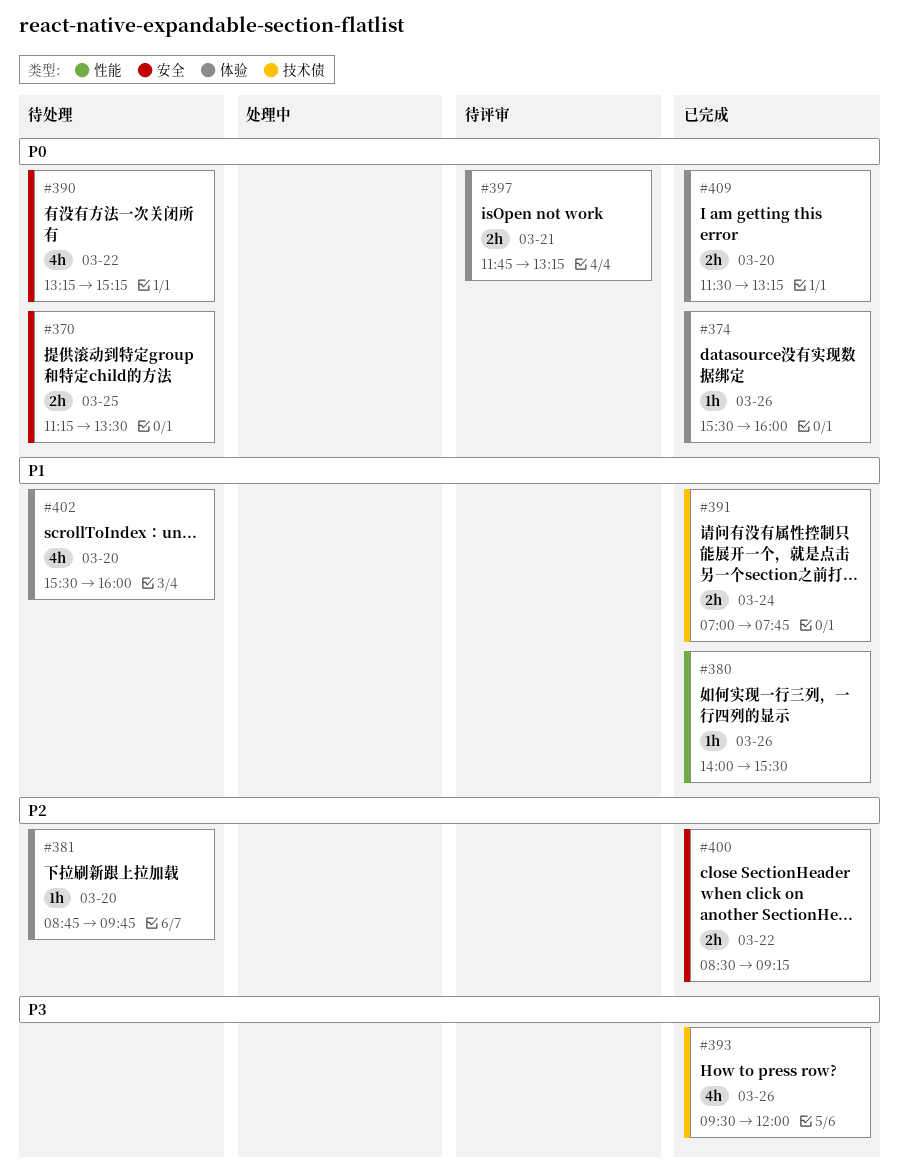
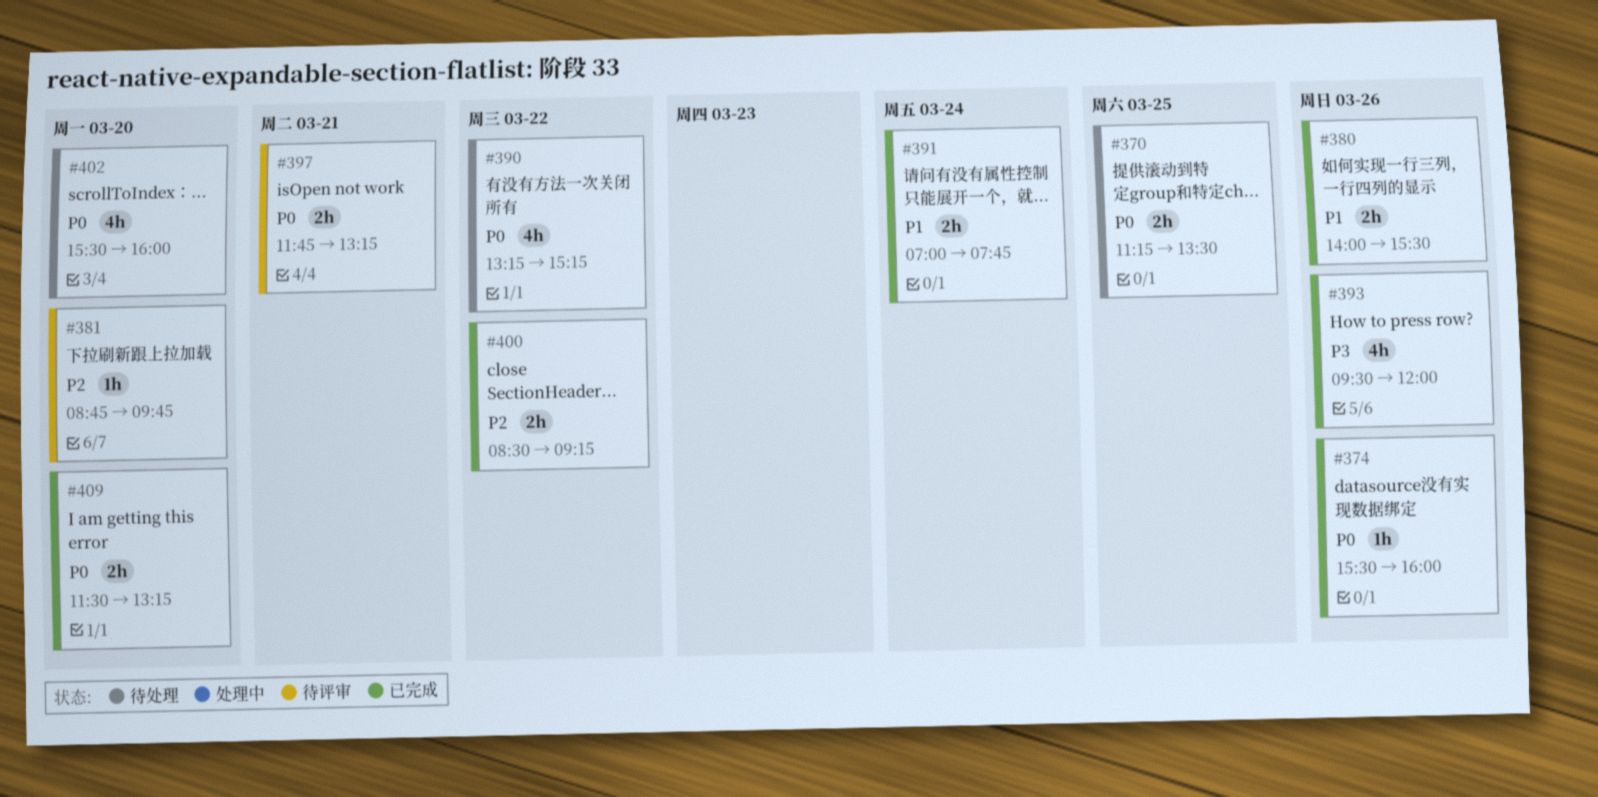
#380, estimate: 1h -> 2h
#381, status: 待处理 -> 待评审
#402, priority: P1 -> P0

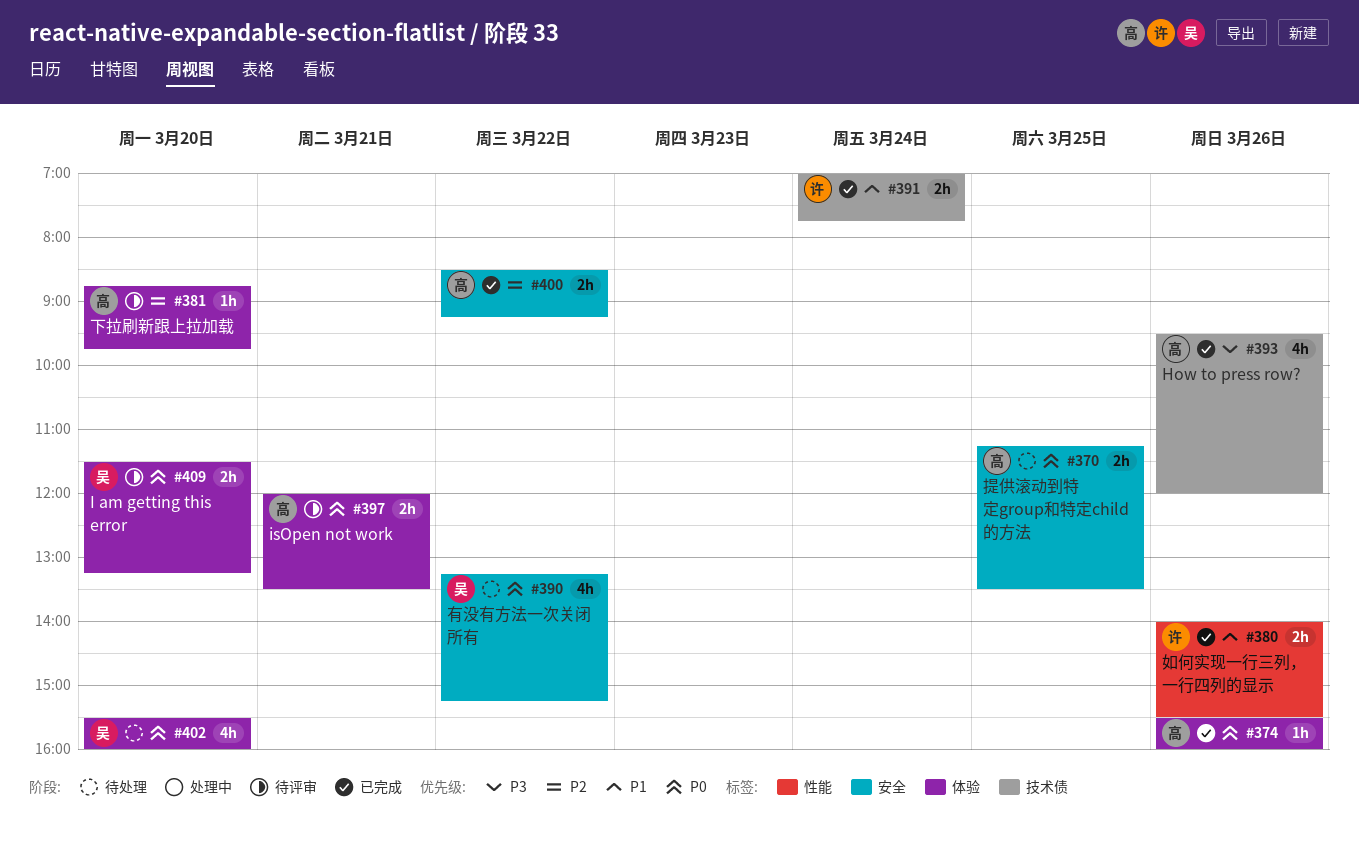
#397, begins: 11:45 -> 12:00
#397, ends: 13:15 -> 13:30
#409, status: 已完成 -> 待评审

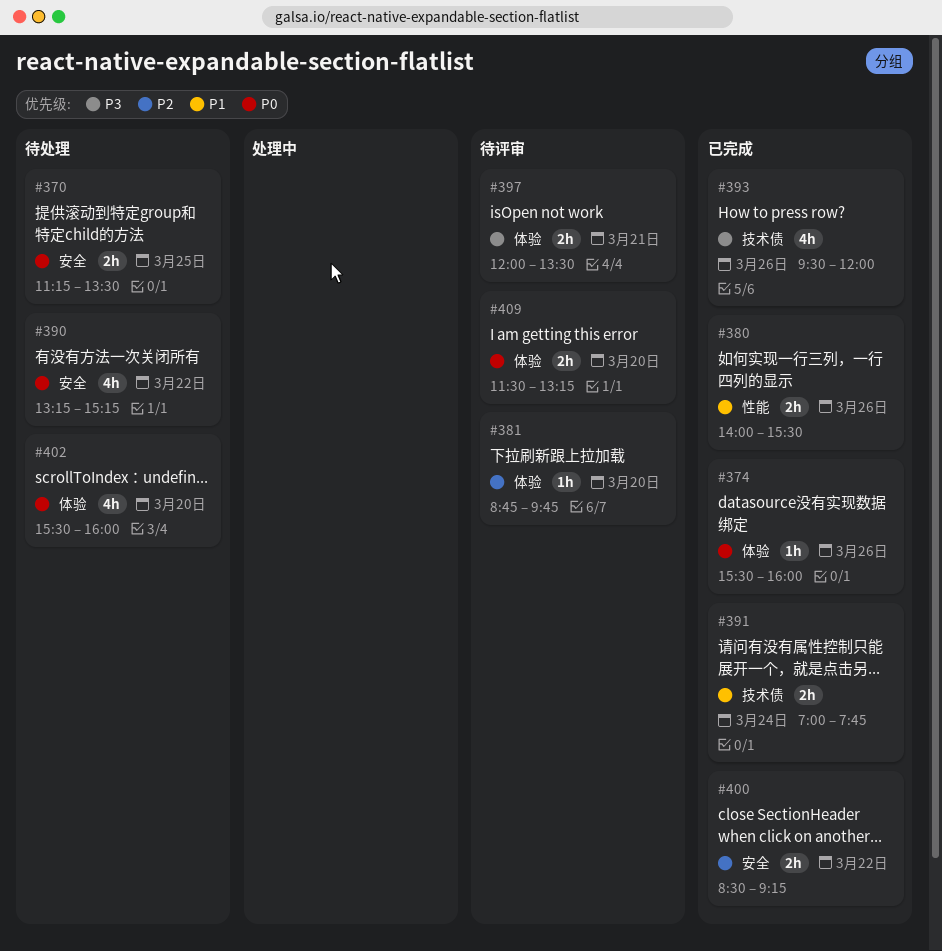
#397, priority: P0 -> P3

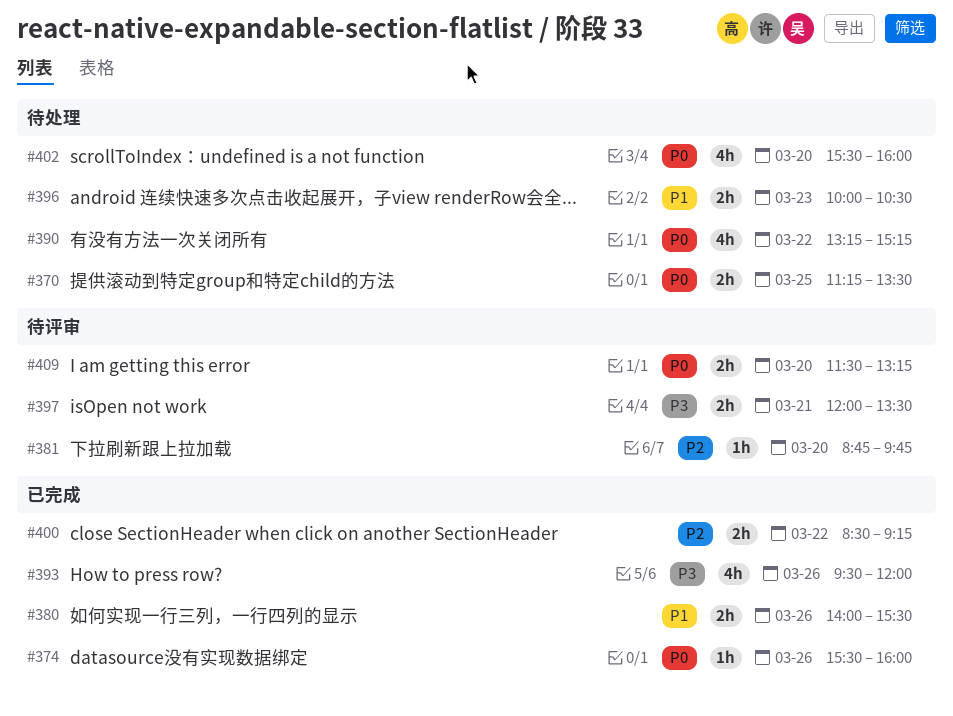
#391: present -> none
#396: none -> present

